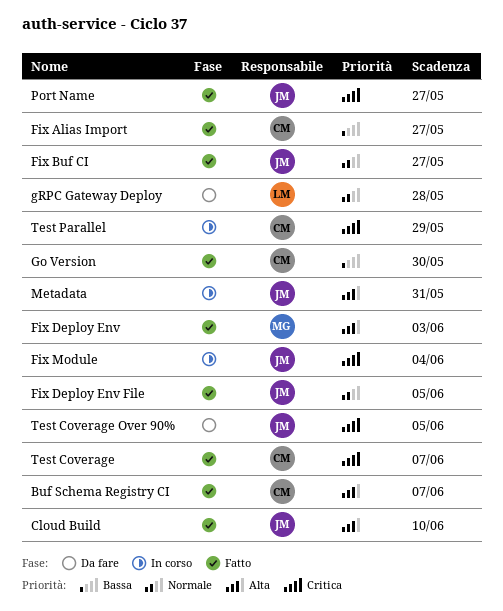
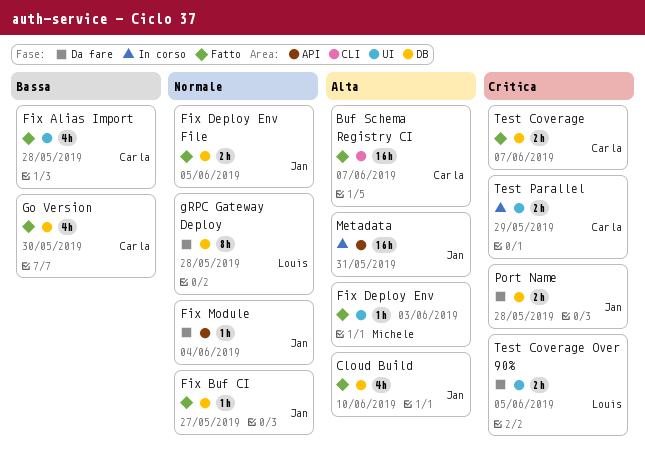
Fix Alias Import, due: May 27 -> May 28
Fix Module, status: In corso -> Da fare
Fix Module, priority: Critica -> Normale
Port Name, status: Fatto -> Da fare
Port Name, due: May 27 -> May 28
Test Coverage Over 90%, owner: Jan -> Louis

